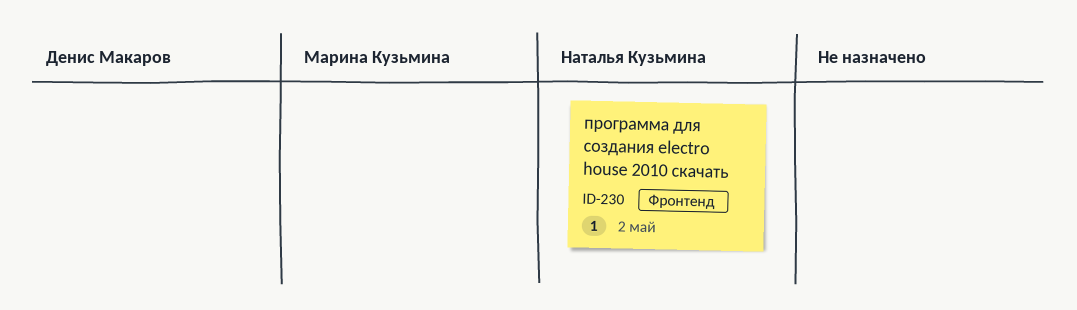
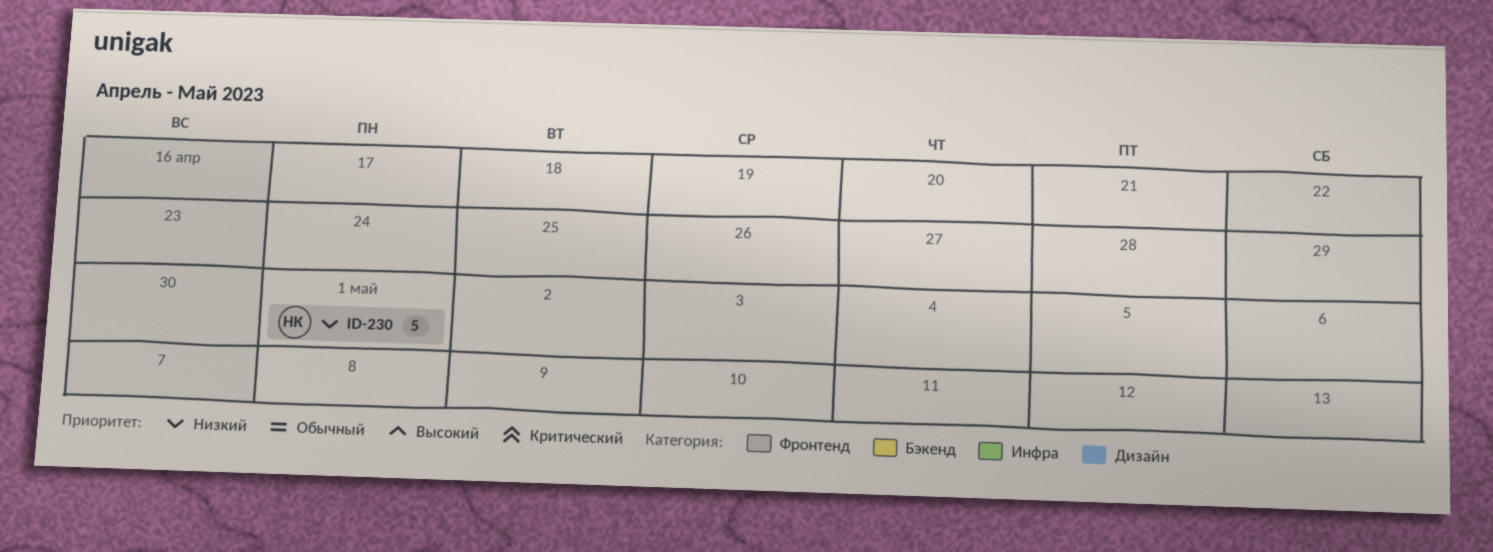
ID-230, estimate: 1 -> 5
ID-230, due: May 2 -> May 1

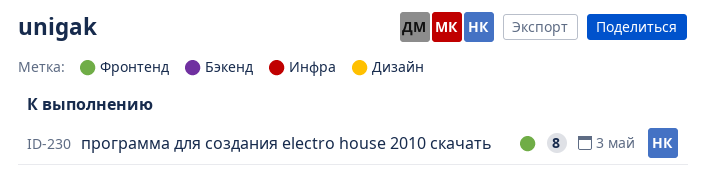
ID-230, estimate: 5 -> 8
ID-230, due: May 1 -> May 3

